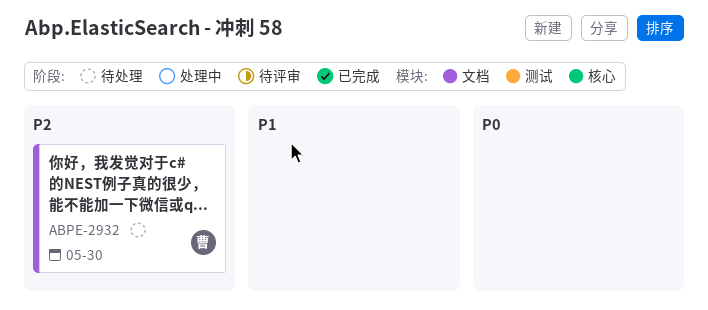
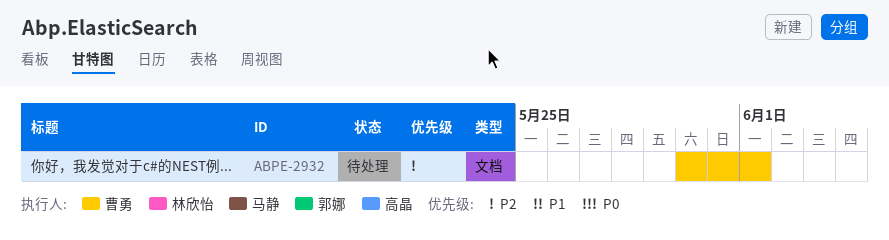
ABPE-2932, due: May 30 -> Jun 1

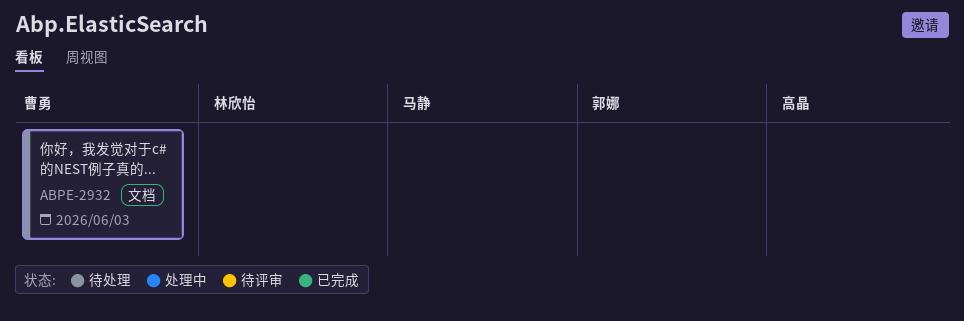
ABPE-2932, due: Jun 1 -> Jun 3

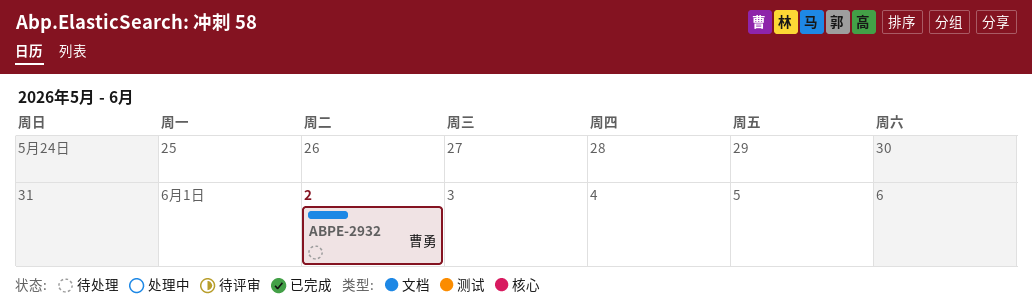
ABPE-2932, due: Jun 3 -> Jun 2

